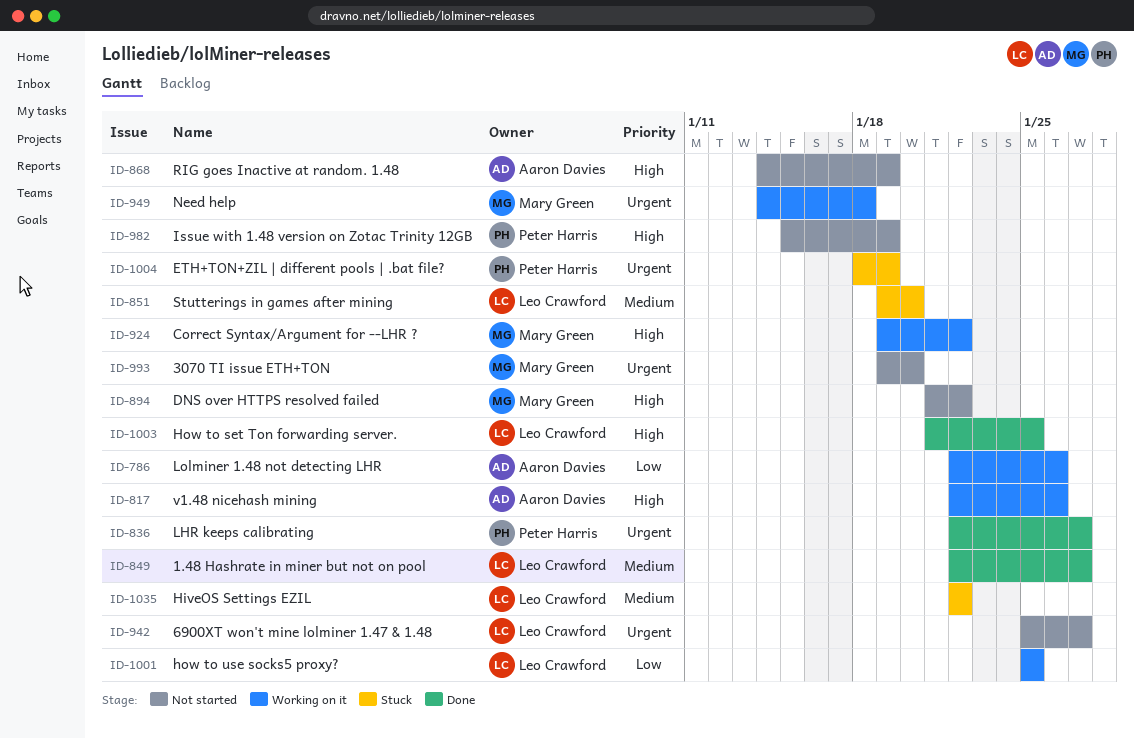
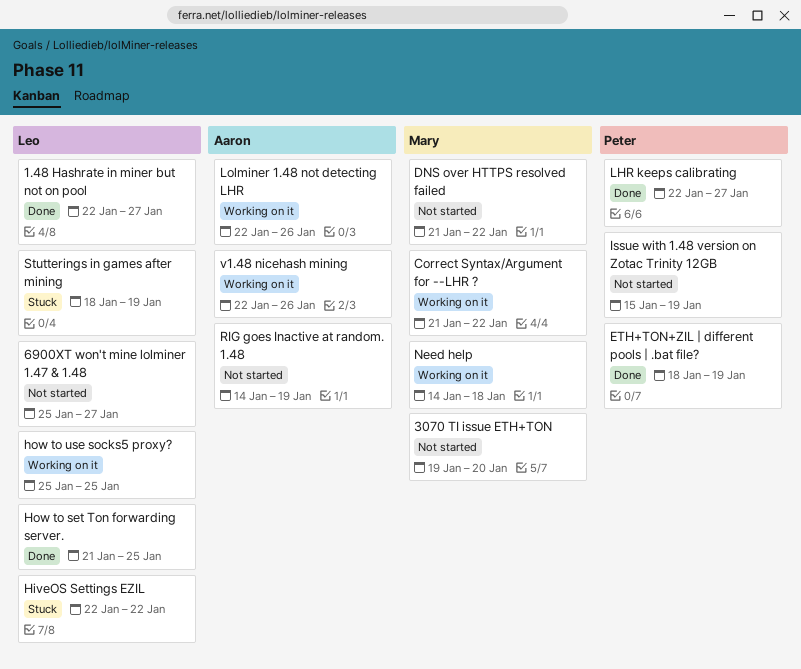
Correct Syntax/Argument for --LHR ?, start: Jan 19 -> Jan 21
ETH+TON+ZIL | different pools | .bat file?, status: Stuck -> Done
Stutterings in games after mining, start: Jan 19 -> Jan 18
Stutterings in games after mining, due: Jan 20 -> Jan 19

